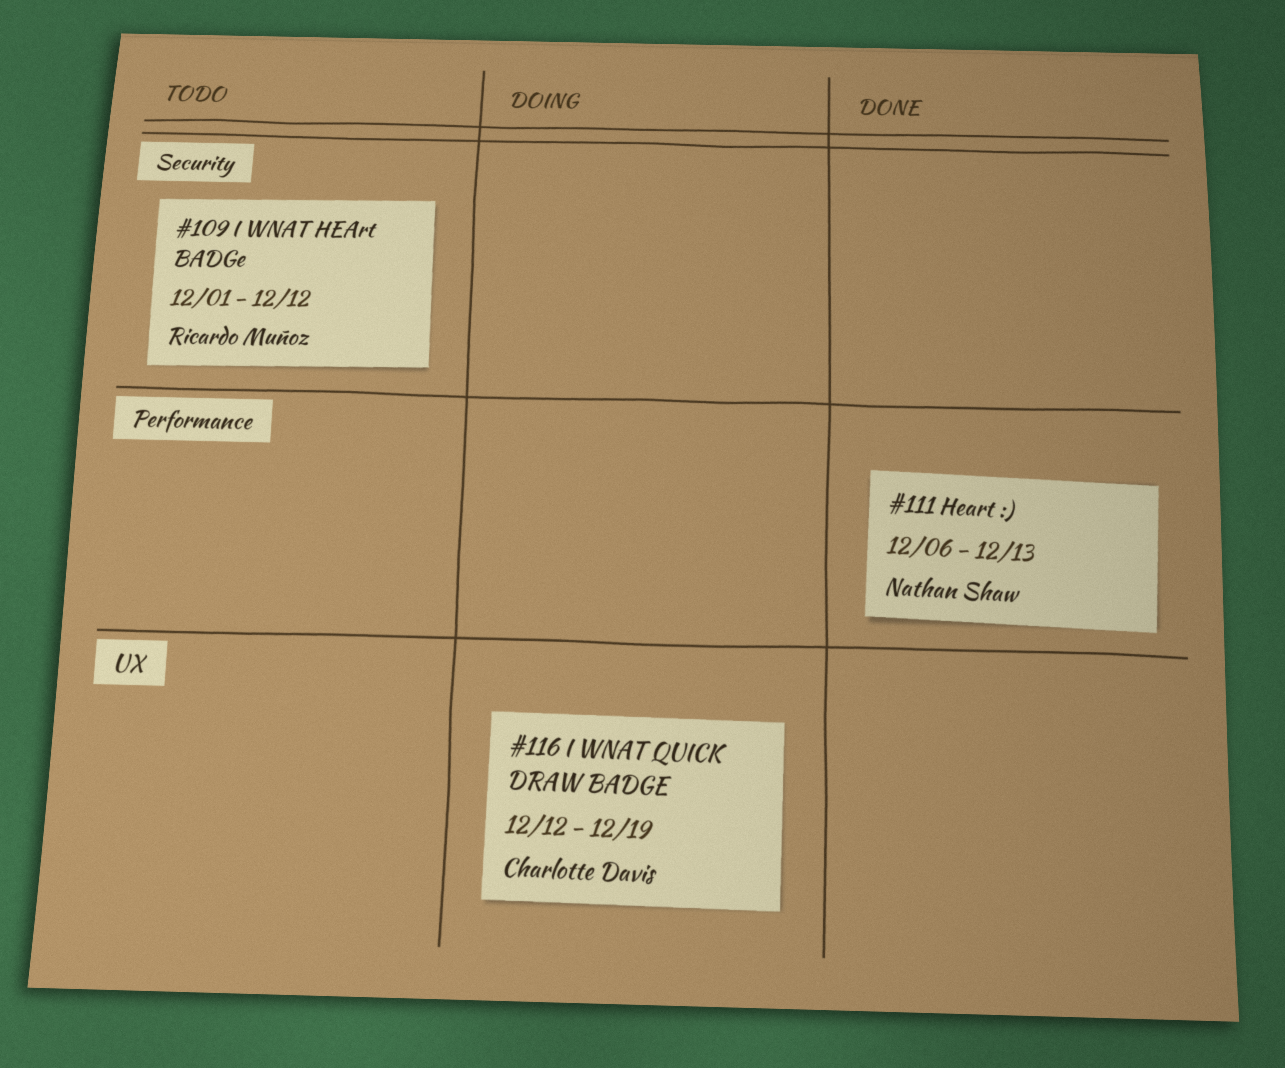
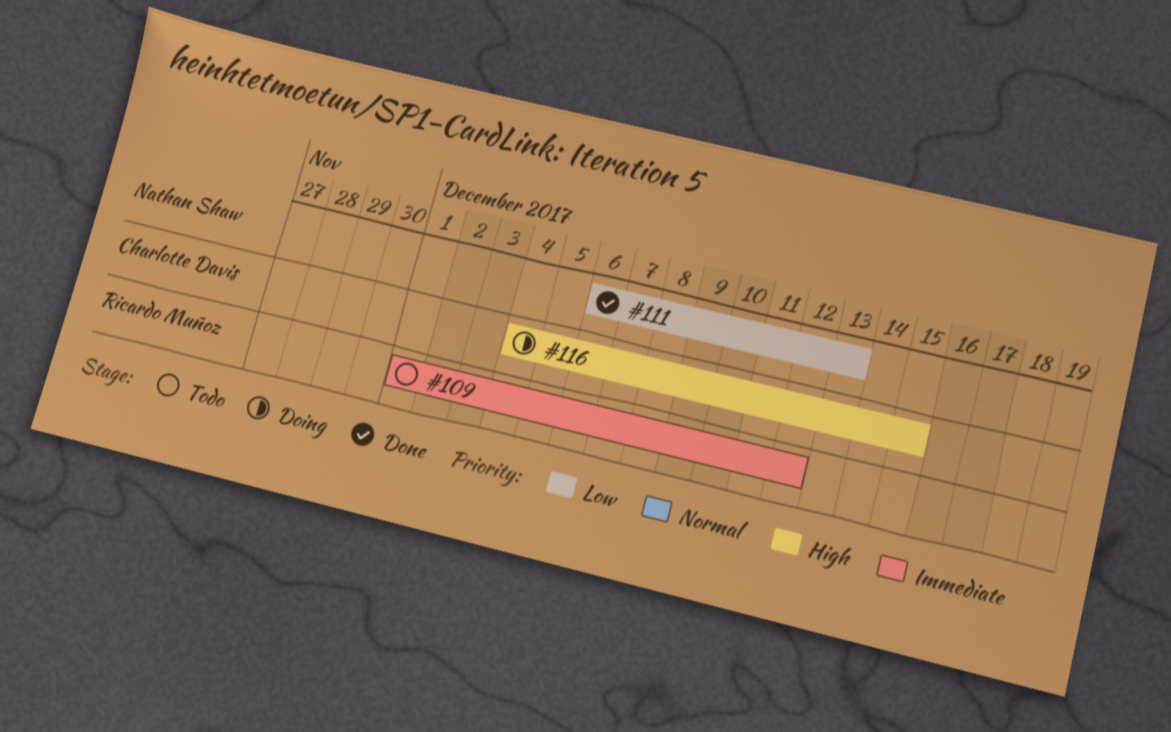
#116, start: Dec 12 -> Dec 4
#116, due: Dec 19 -> Dec 15

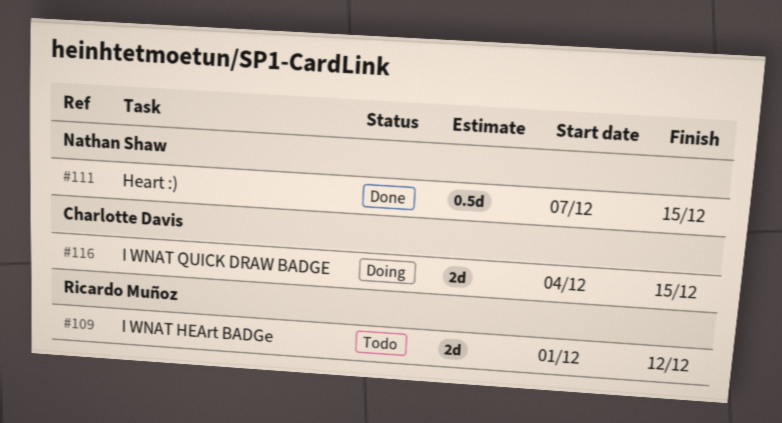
#111, start: Dec 6 -> Dec 7
#111, due: Dec 13 -> Dec 15

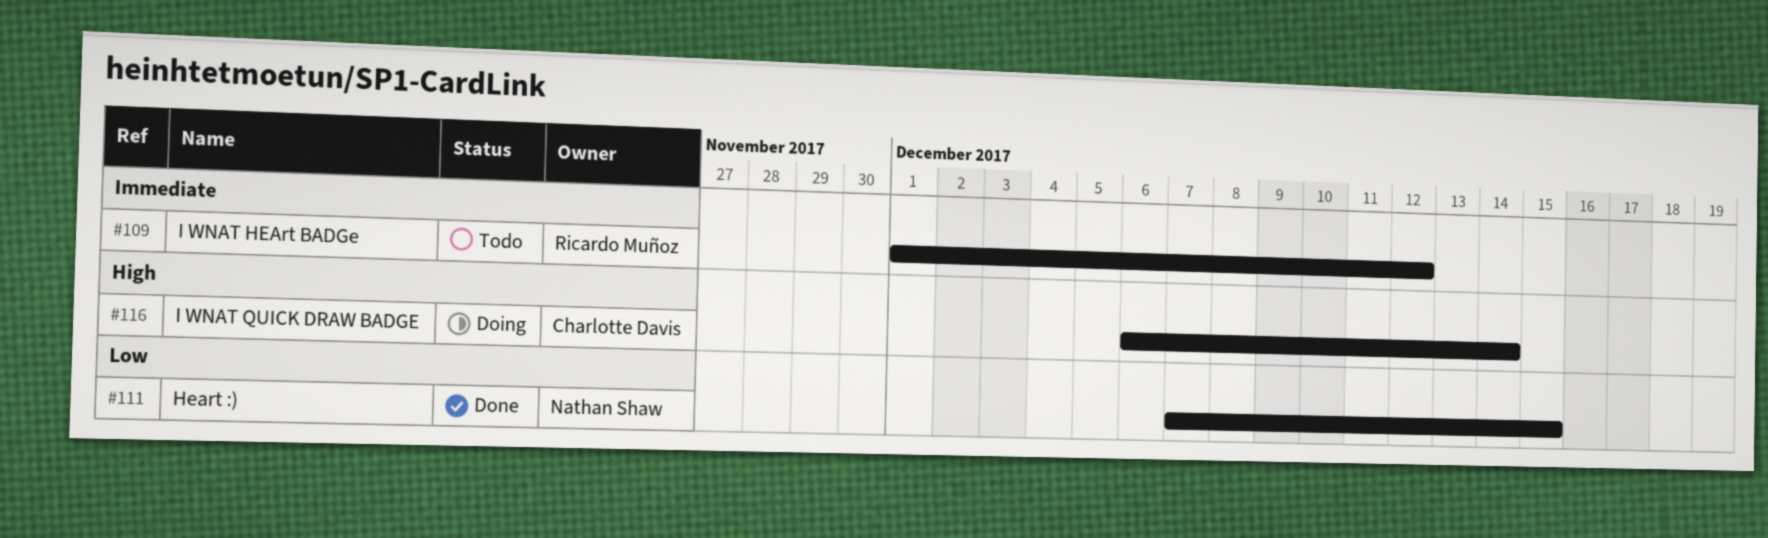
#116, start: Dec 4 -> Dec 6
#116, due: Dec 15 -> Dec 14

